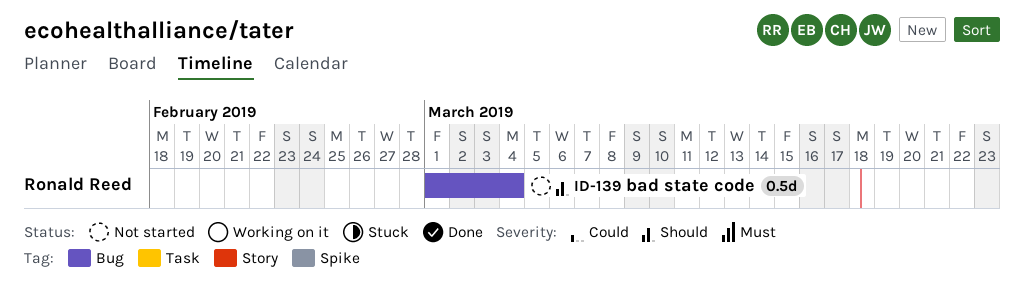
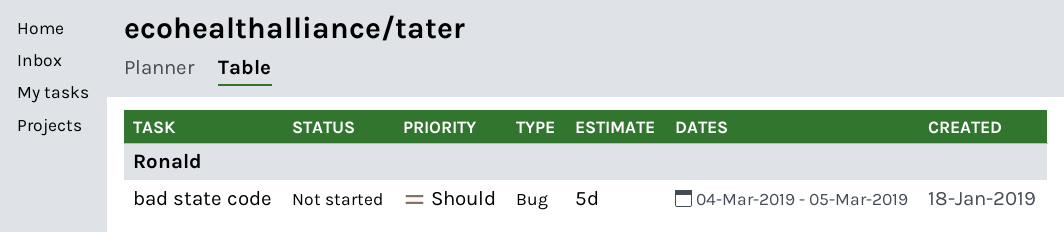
bad state code, estimate: 0.5d -> 5d
bad state code, start: Mar 1 -> Mar 4
bad state code, due: Mar 4 -> Mar 5

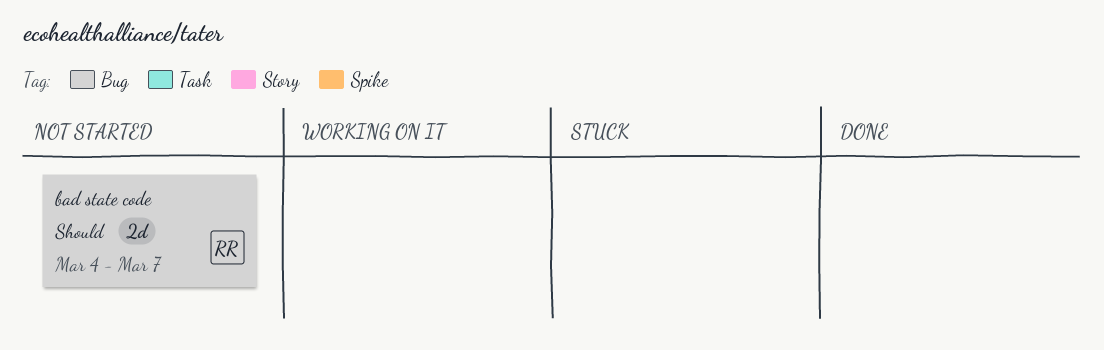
bad state code, estimate: 5d -> 2d
bad state code, due: Mar 5 -> Mar 7

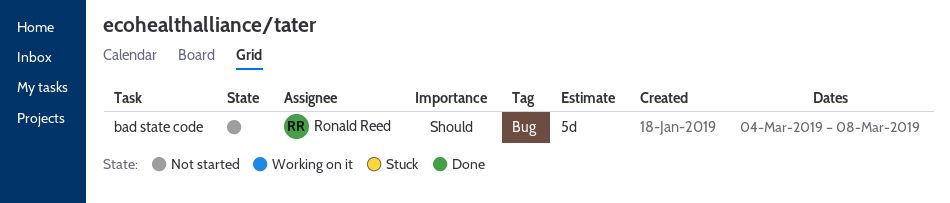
bad state code, estimate: 2d -> 5d
bad state code, due: Mar 7 -> Mar 8

